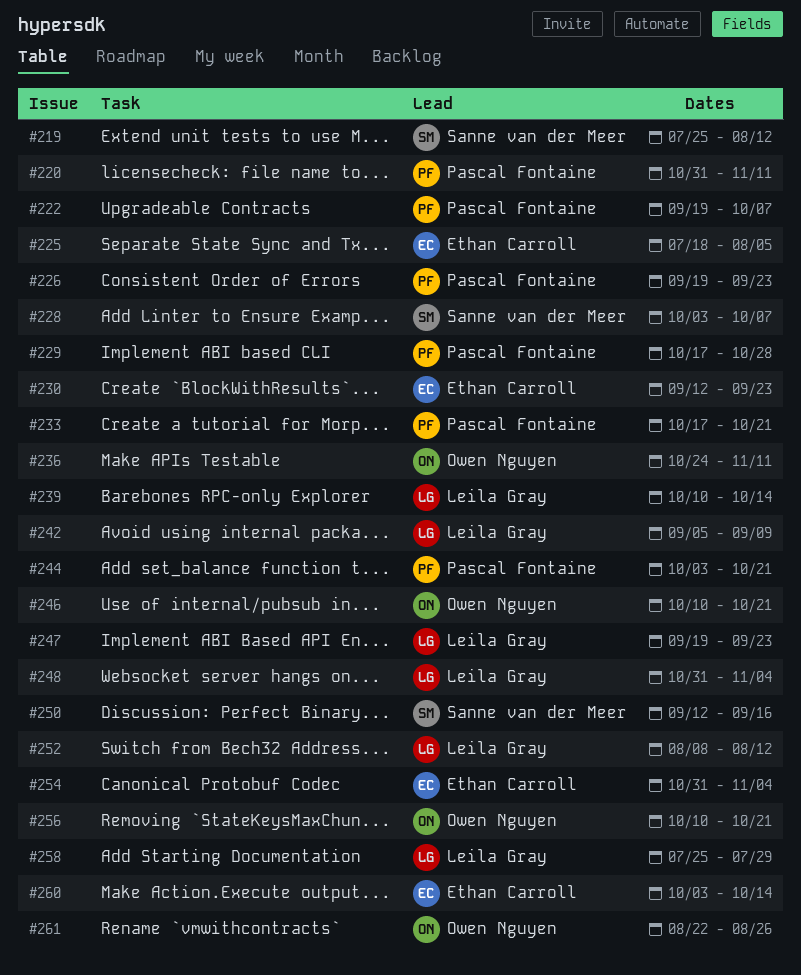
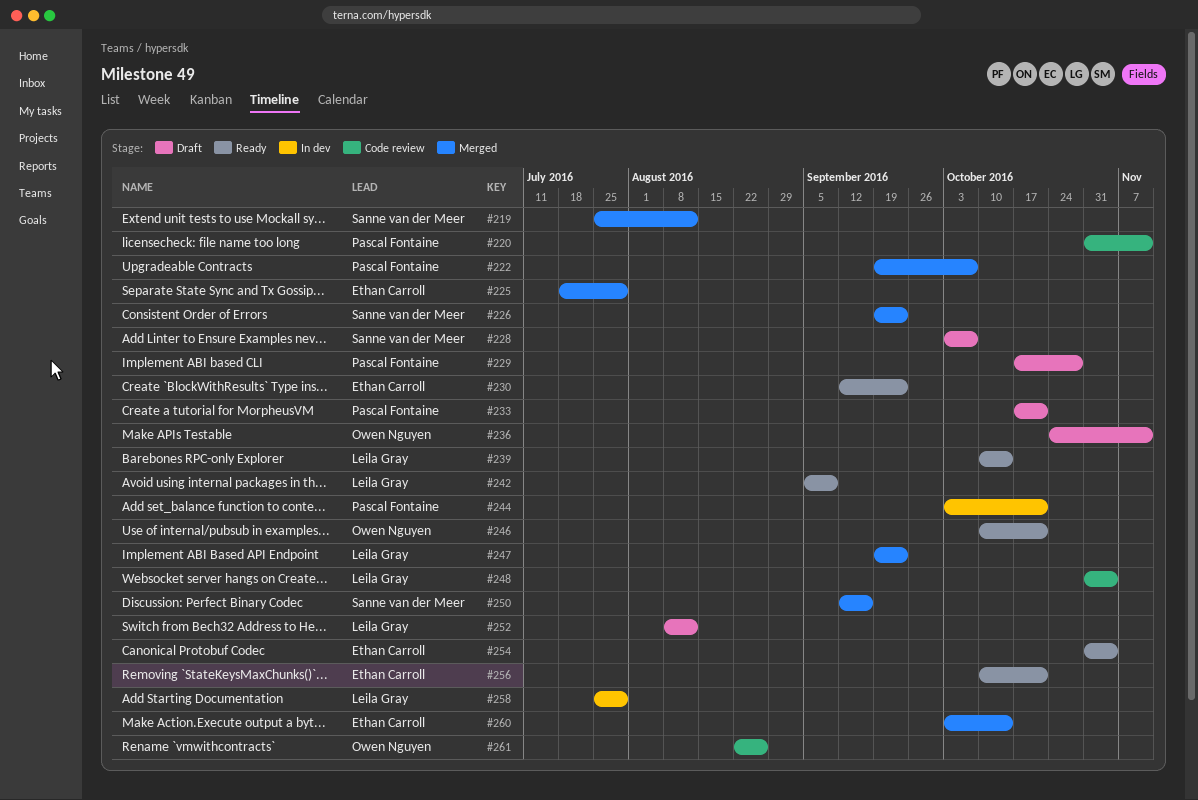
#225, due: Aug 5 -> Jul 29
#226, owner: Pascal Fontaine -> Sanne van der Meer
#256, owner: Owen Nguyen -> Ethan Carroll

